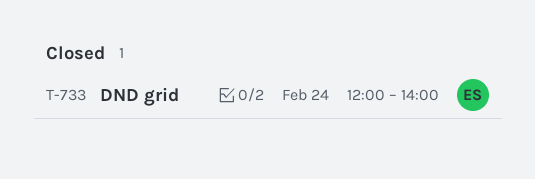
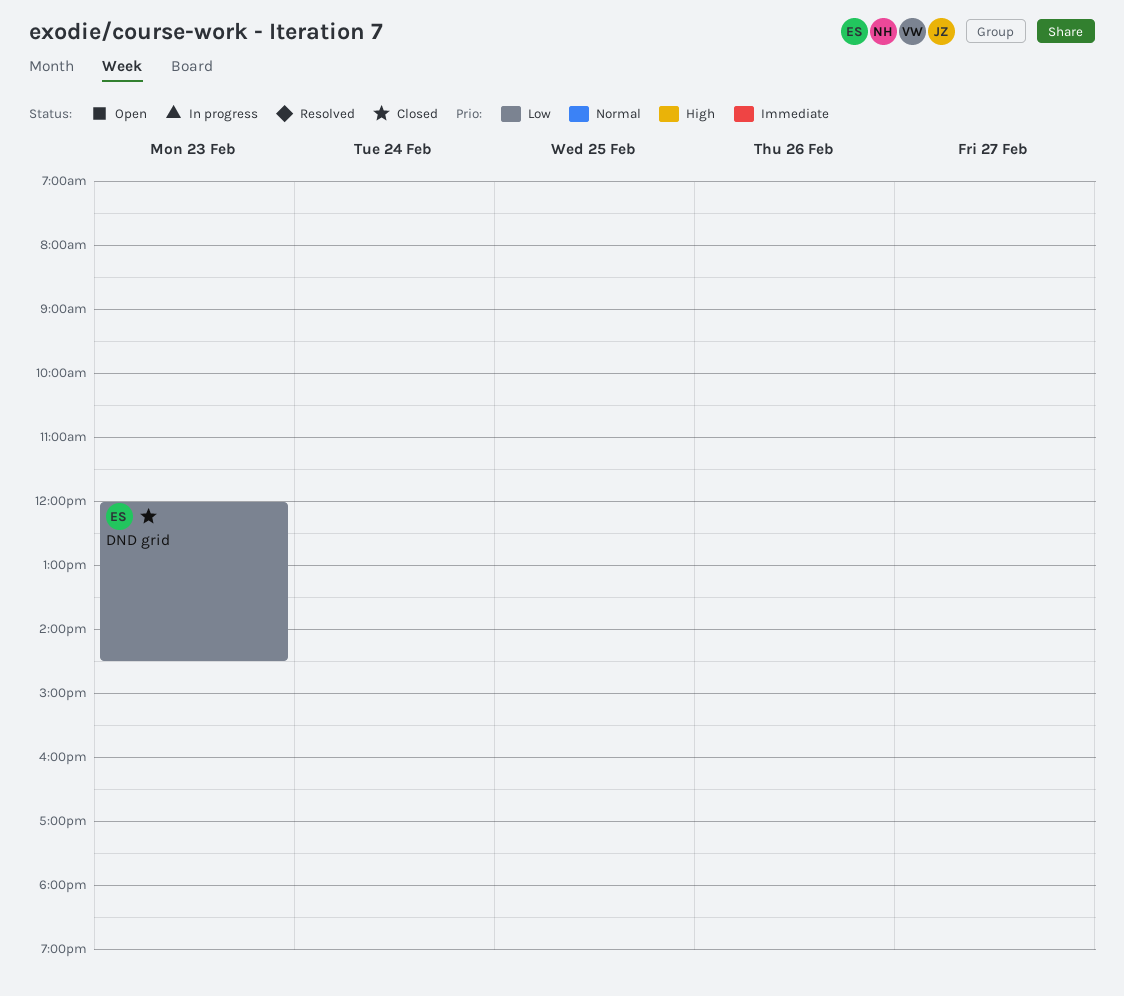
DND grid, day: Feb 24 -> Feb 23
DND grid, ends: 14:00 -> 14:30

